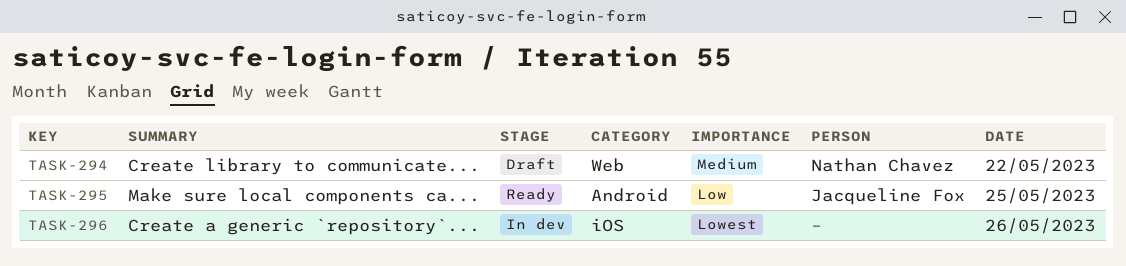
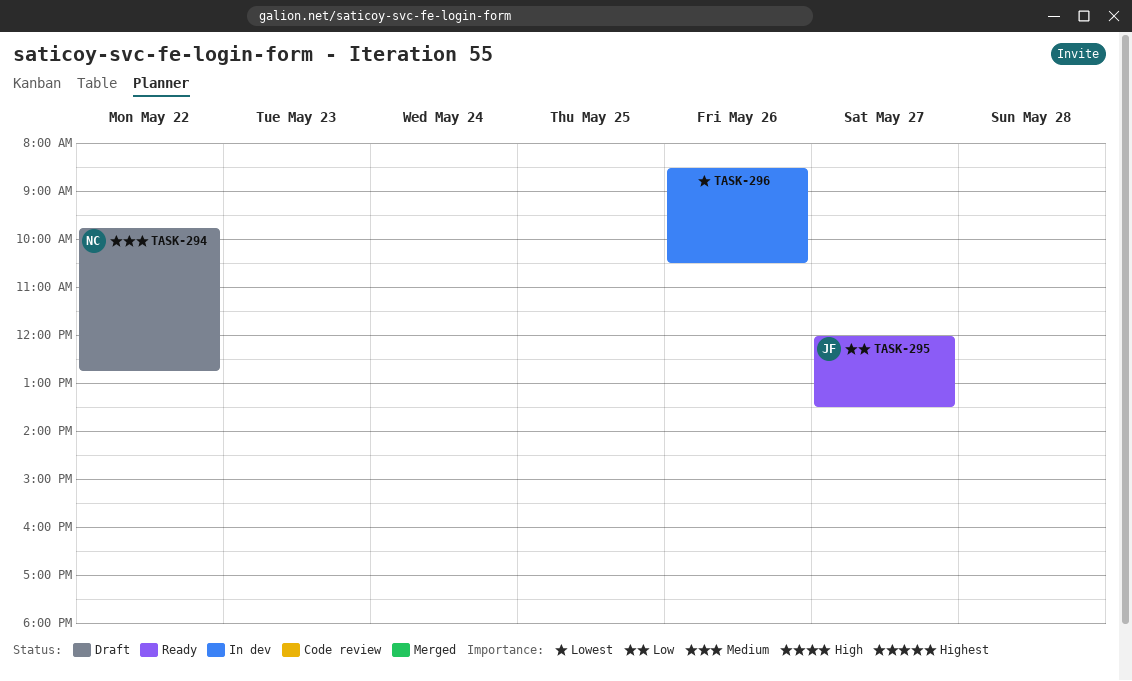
TASK-295, day: May 25 -> May 27

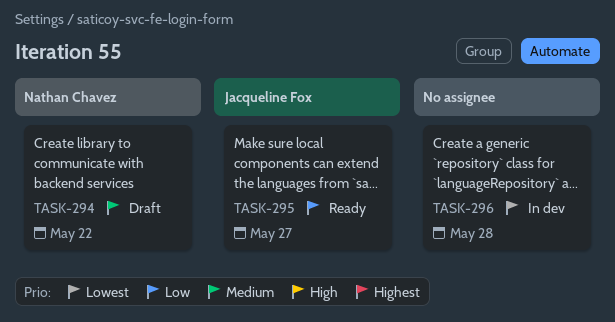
TASK-296, day: May 26 -> May 28

